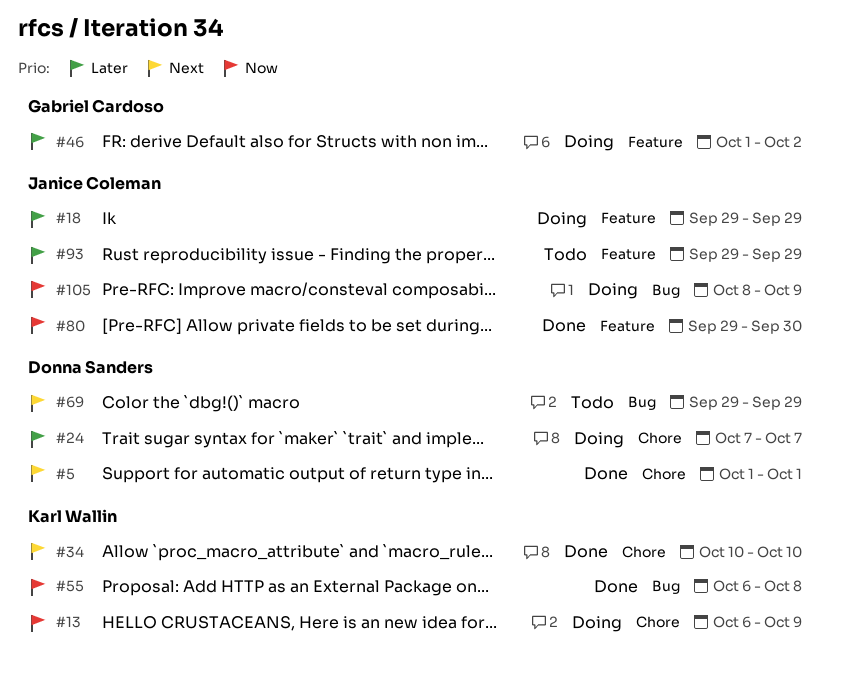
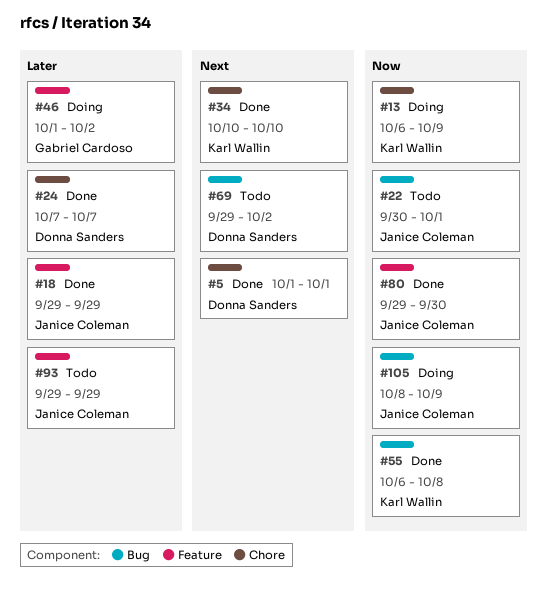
#18, status: Doing -> Done
#22: none -> present
#24, status: Doing -> Done
#69, due: Sep 29 -> Oct 2

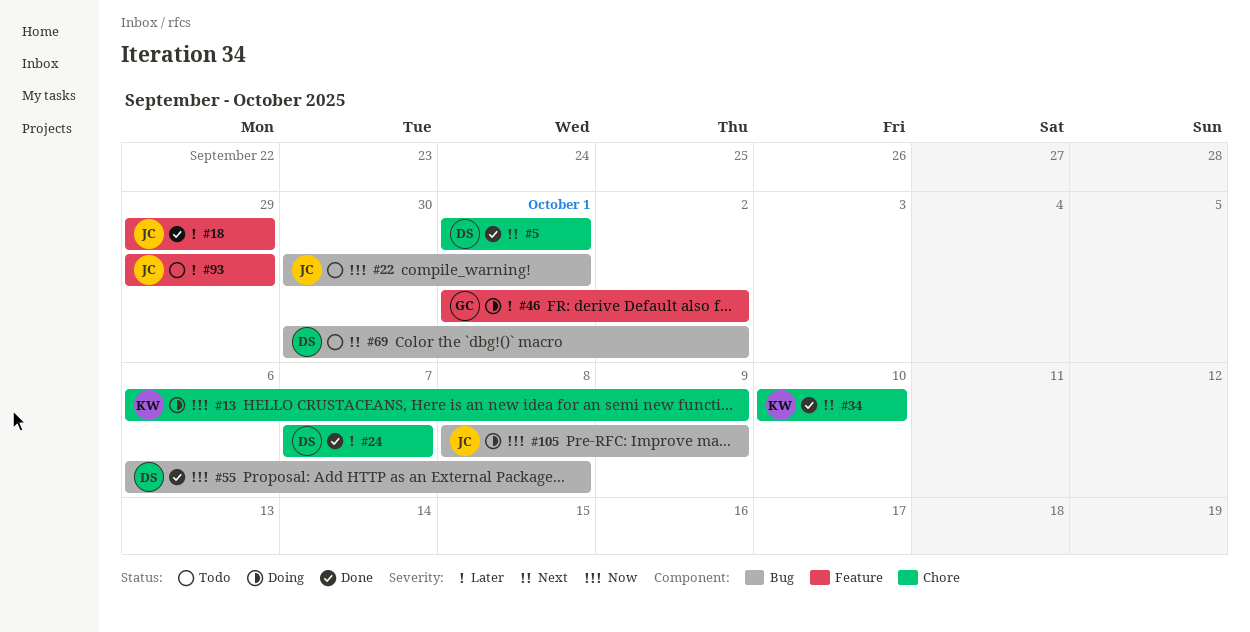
#55, owner: Karl Wallin -> Donna Sanders
#69, start: Sep 29 -> Sep 30
#80: present -> none

